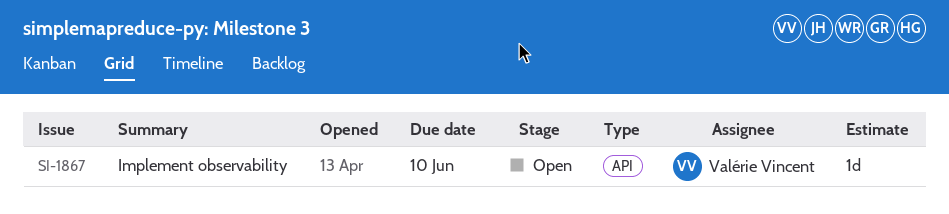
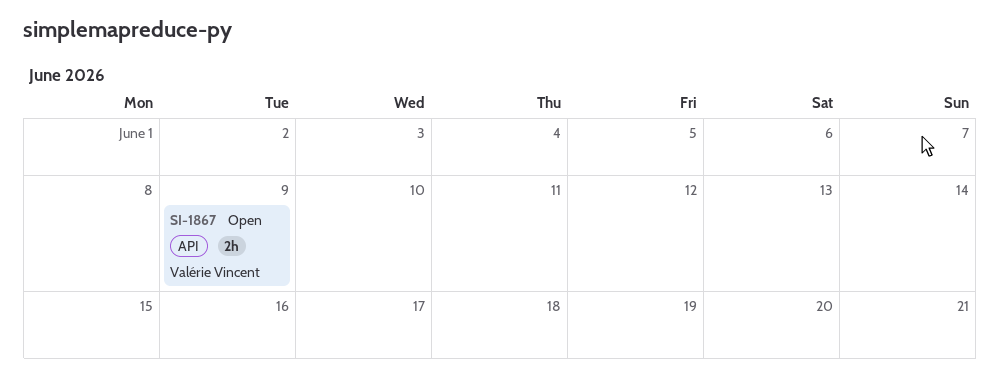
SI-1867, estimate: 1d -> 2h
SI-1867, due: Jun 10 -> Jun 9

